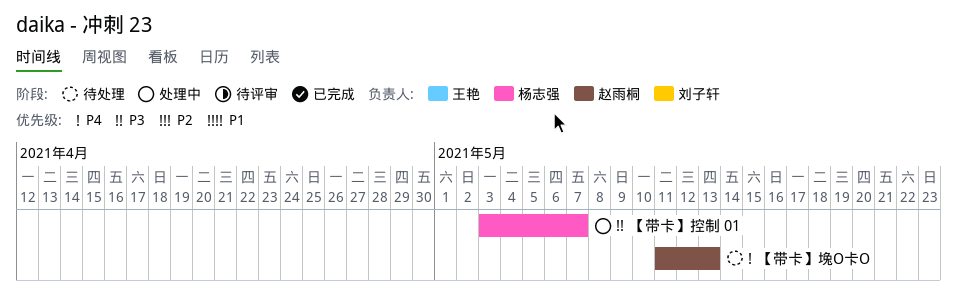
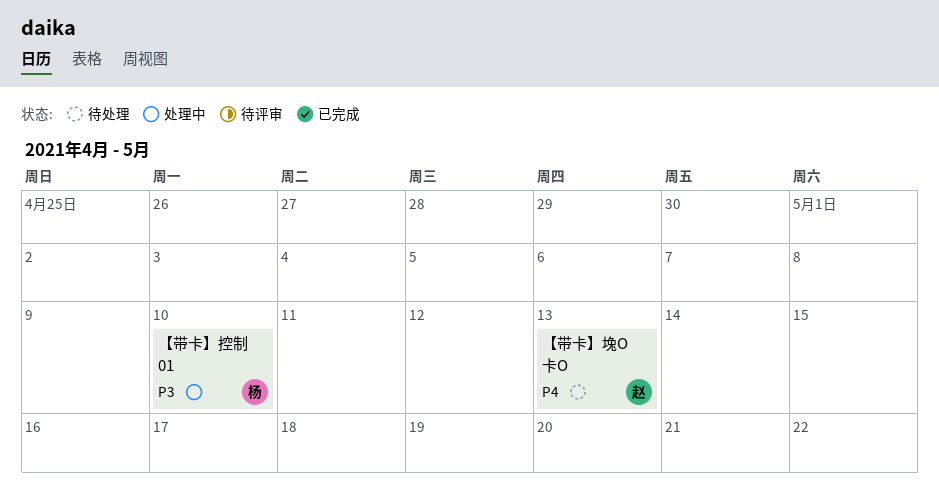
【带卡】控制 01, due: May 7 -> May 10

